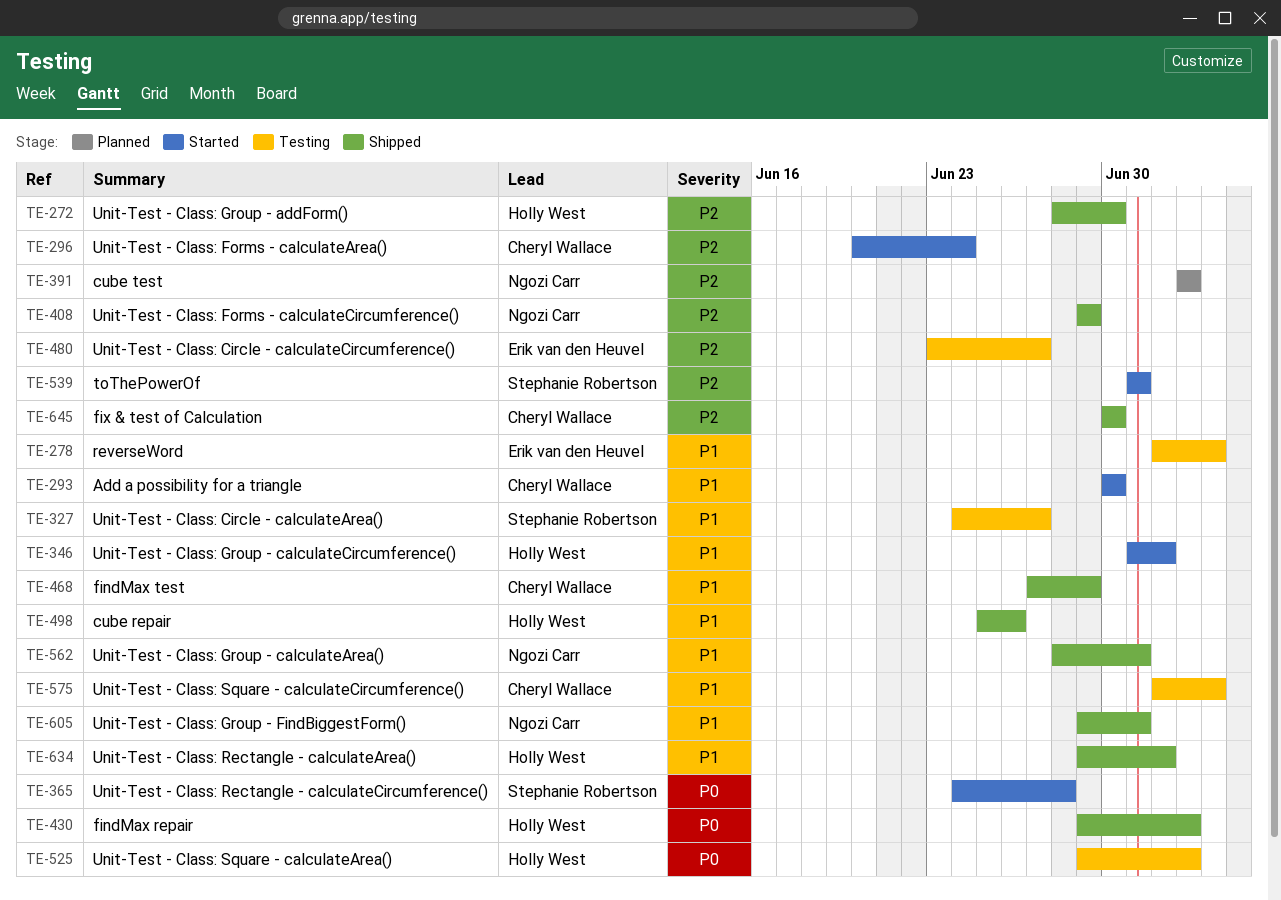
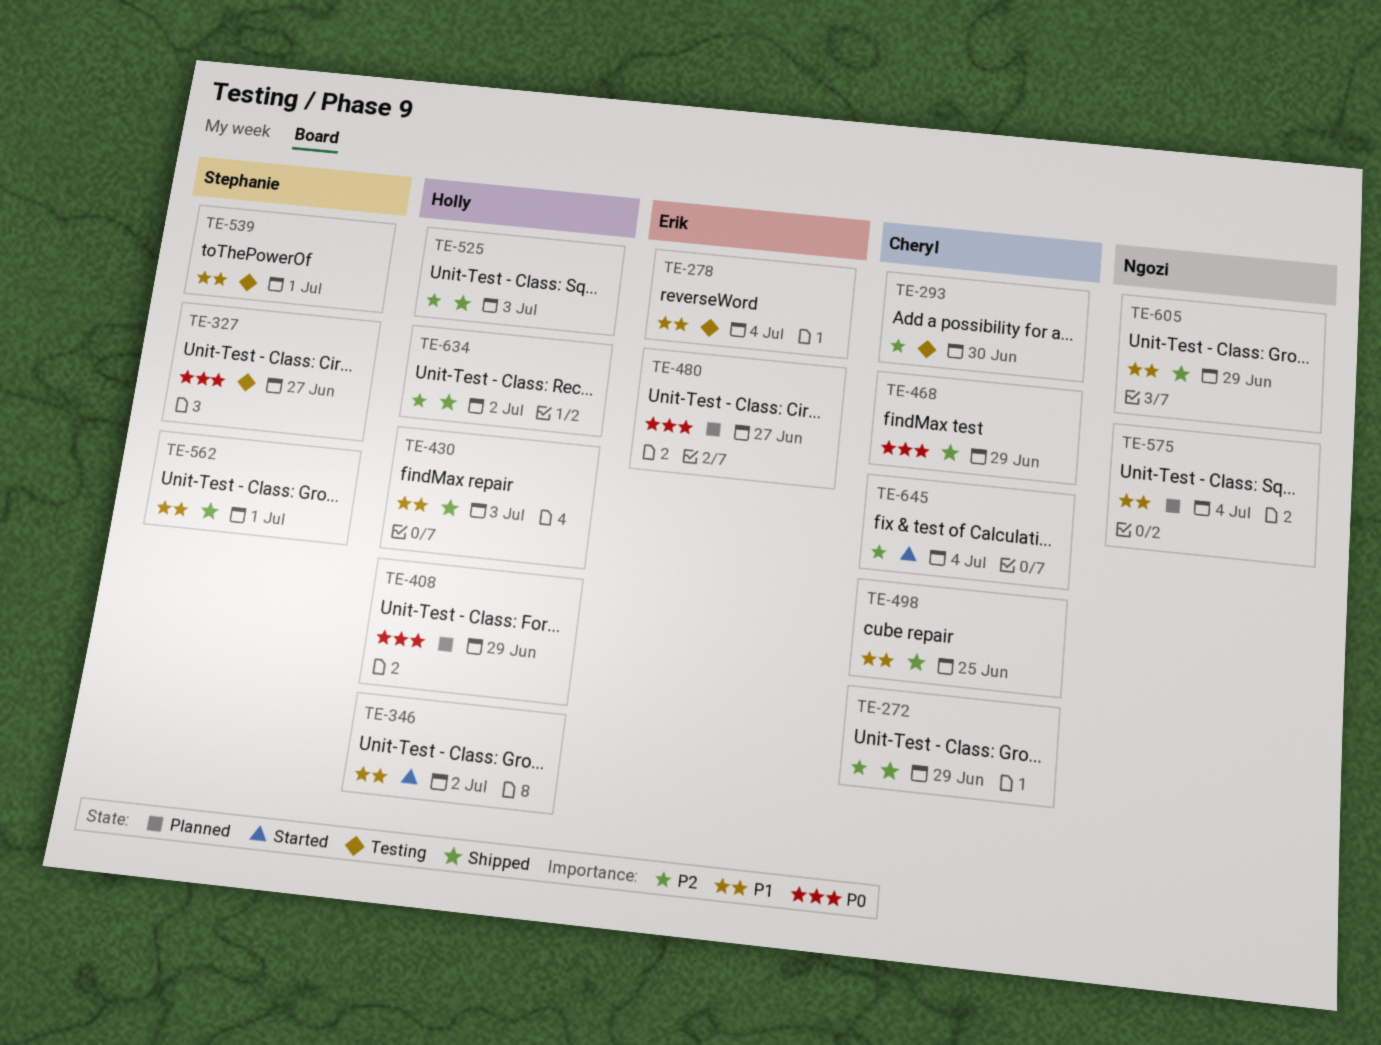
TE-272, owner: Holly West -> Cheryl Wallace
TE-272, due: Jun 30 -> Jun 29
TE-293, status: Started -> Testing
TE-293, priority: P1 -> P2
TE-296: present -> none
TE-327, priority: P1 -> P0
TE-365: present -> none
TE-391: present -> none
TE-408, status: Shipped -> Planned
TE-408, owner: Ngozi Carr -> Holly West
TE-408, priority: P2 -> P0
TE-430, priority: P0 -> P1
TE-468, priority: P1 -> P0
TE-480, status: Testing -> Planned
TE-480, priority: P2 -> P0
TE-498, owner: Holly West -> Cheryl Wallace
TE-498, due: Jun 26 -> Jun 25
TE-525, status: Testing -> Shipped
TE-525, priority: P0 -> P2
TE-539, status: Started -> Testing
TE-539, priority: P2 -> P1
TE-562, owner: Ngozi Carr -> Stephanie Robertson
TE-575, status: Testing -> Planned
TE-575, owner: Cheryl Wallace -> Ngozi Carr
TE-605, due: Jul 1 -> Jun 29
TE-634, priority: P1 -> P2
TE-645, status: Shipped -> Started
TE-645, due: Jun 30 -> Jul 4

